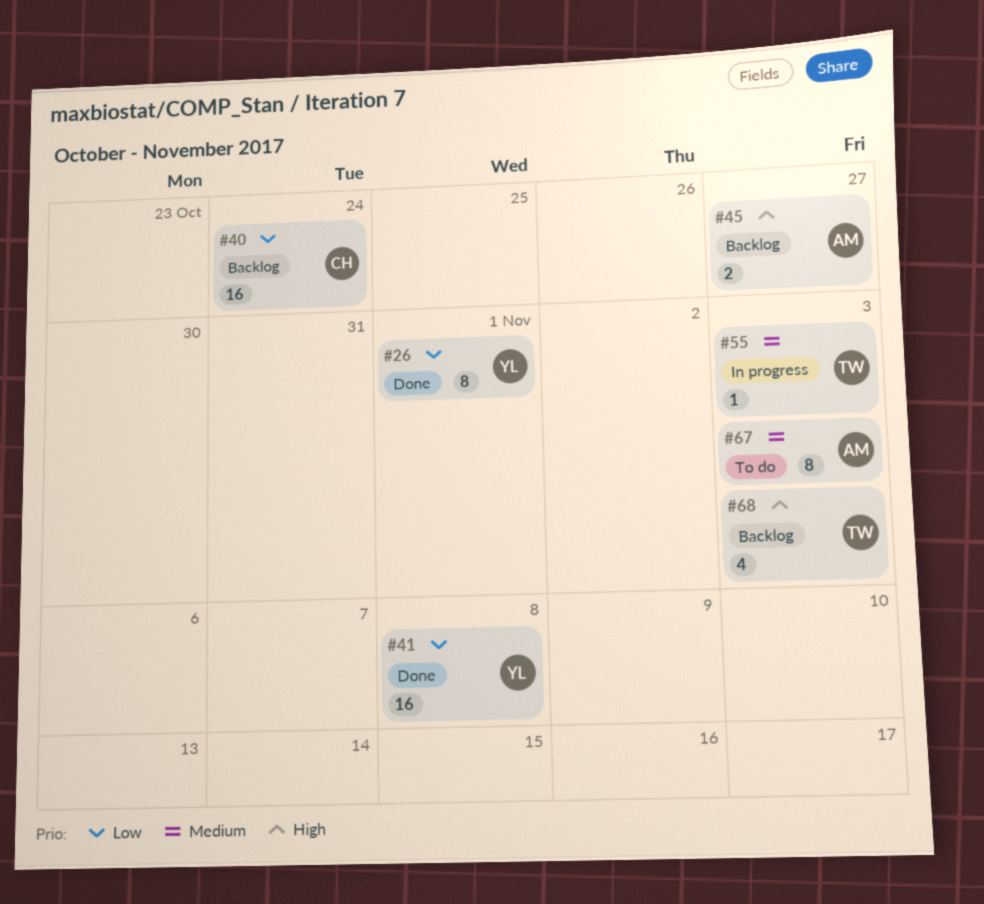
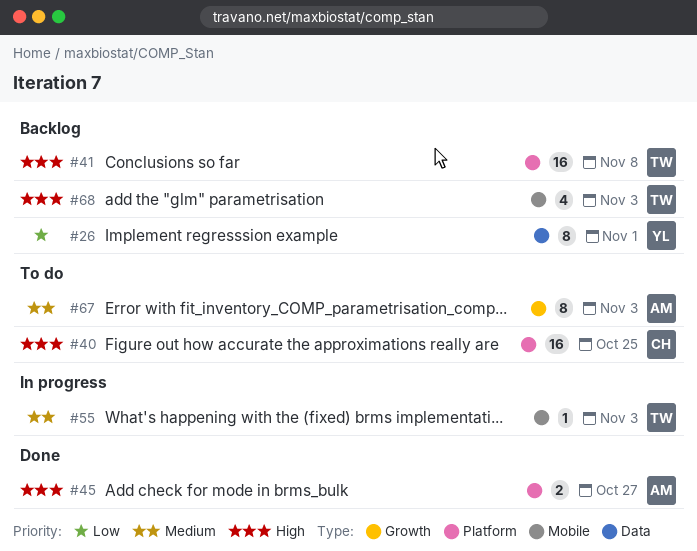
#26, status: Done -> Backlog
#40, status: Backlog -> To do
#40, priority: Low -> High
#40, due: Oct 24 -> Oct 25
#41, status: Done -> Backlog
#41, owner: YL -> TW
#41, priority: Low -> High
#45, status: Backlog -> Done

